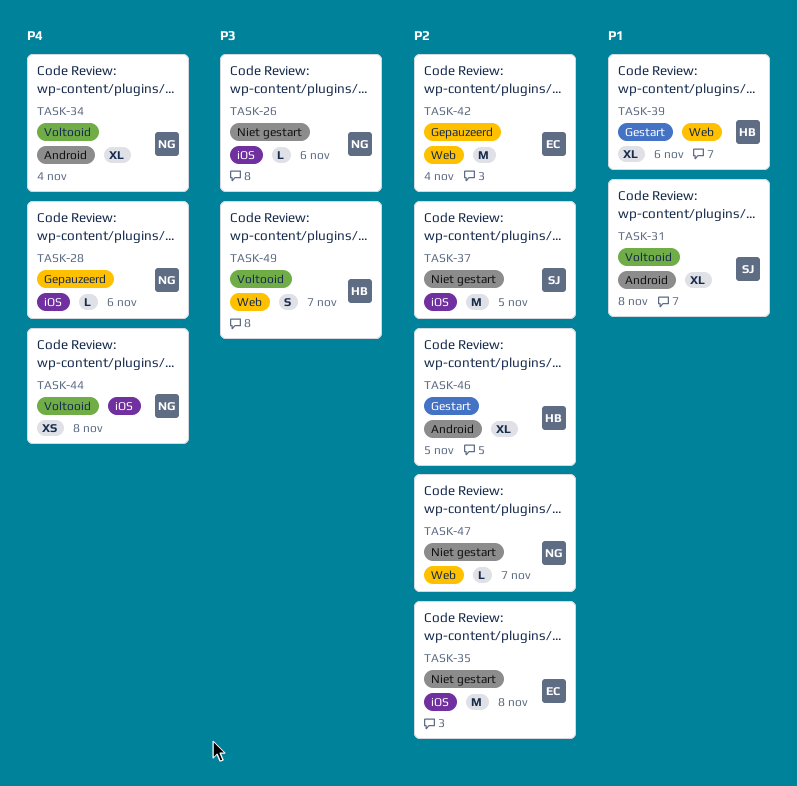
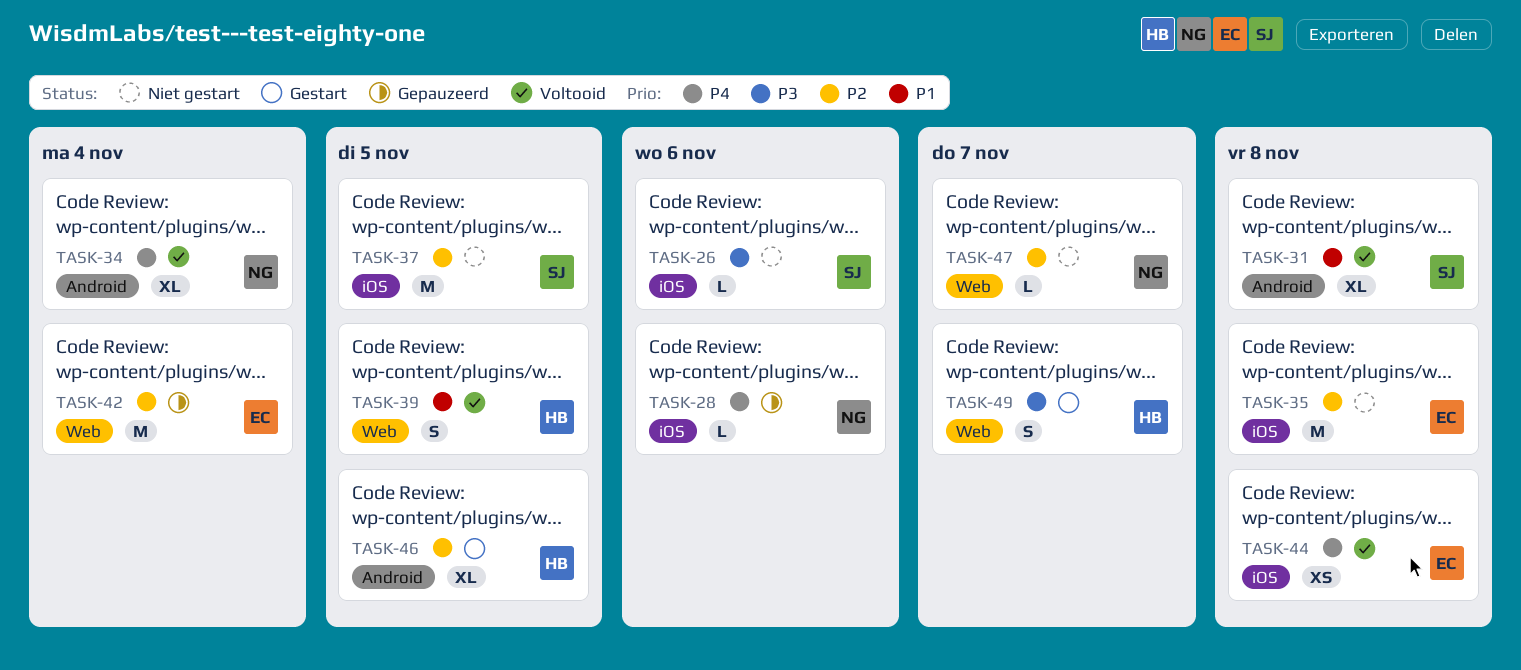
TASK-26, owner: NG -> SJ
TASK-39, status: Gestart -> Voltooid
TASK-39, estimate: XL -> S
TASK-39, due: Nov 6 -> Nov 5
TASK-44, owner: NG -> EC
TASK-49, status: Voltooid -> Gestart

